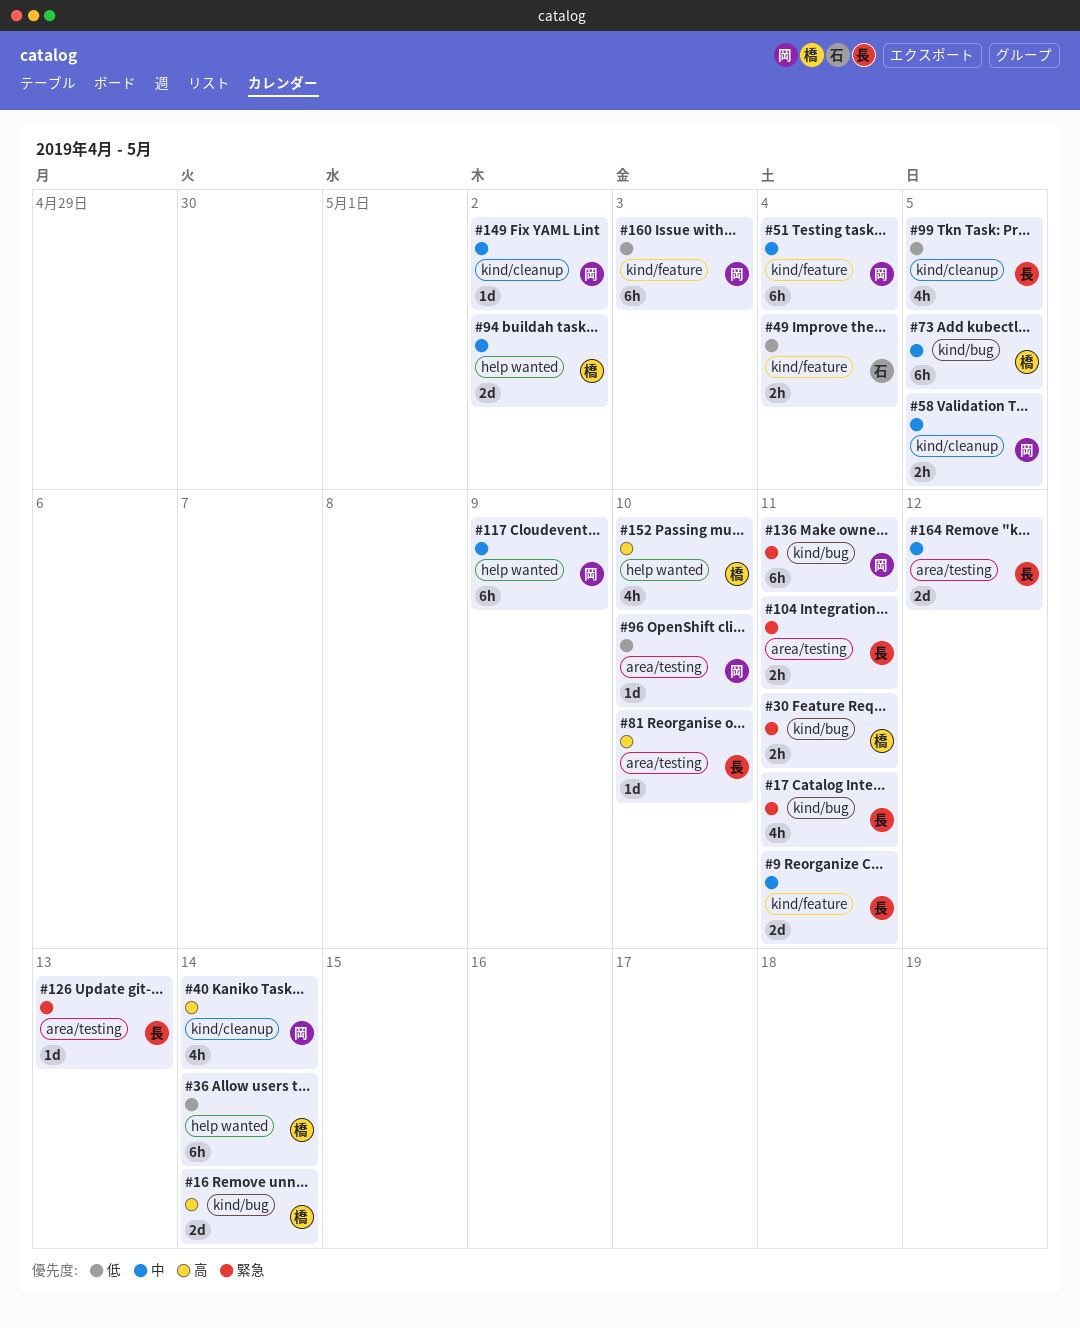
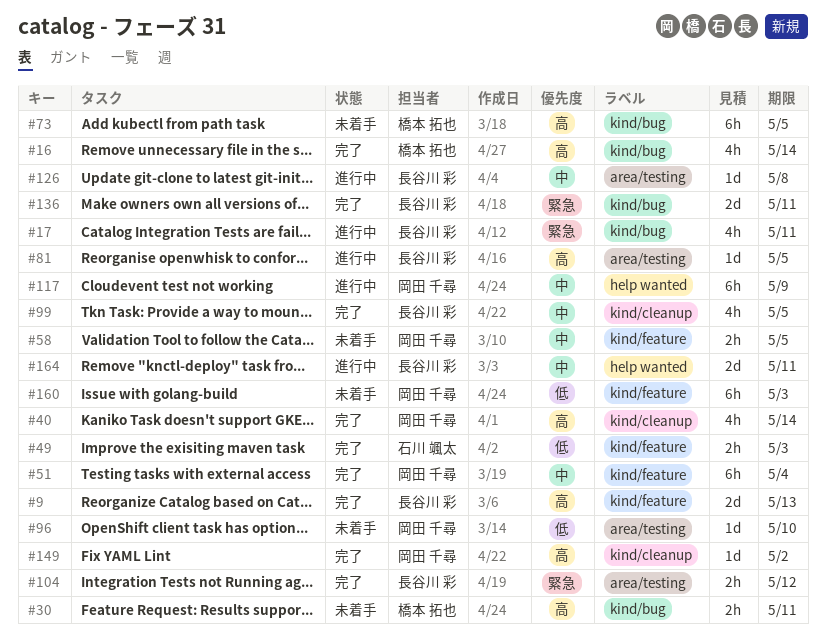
#9, priority: 中 -> 高
#9, due: May 11 -> May 13
#16, estimate: 2d -> 4h
#30, priority: 緊急 -> 高
#36: present -> none
#49, due: May 4 -> May 3
#58, label: kind/cleanup -> kind/feature
#73, priority: 中 -> 高
#81, due: May 10 -> May 5
#94: present -> none
#99, priority: 低 -> 中
#104, due: May 11 -> May 12
#126, priority: 緊急 -> 中
#126, due: May 13 -> May 8
#136, owner: 岡田 千尋 -> 長谷川 彩
#136, estimate: 6h -> 2d
#149, priority: 中 -> 高
#152: present -> none
#164, label: area/testing -> help wanted
#164, due: May 12 -> May 11

